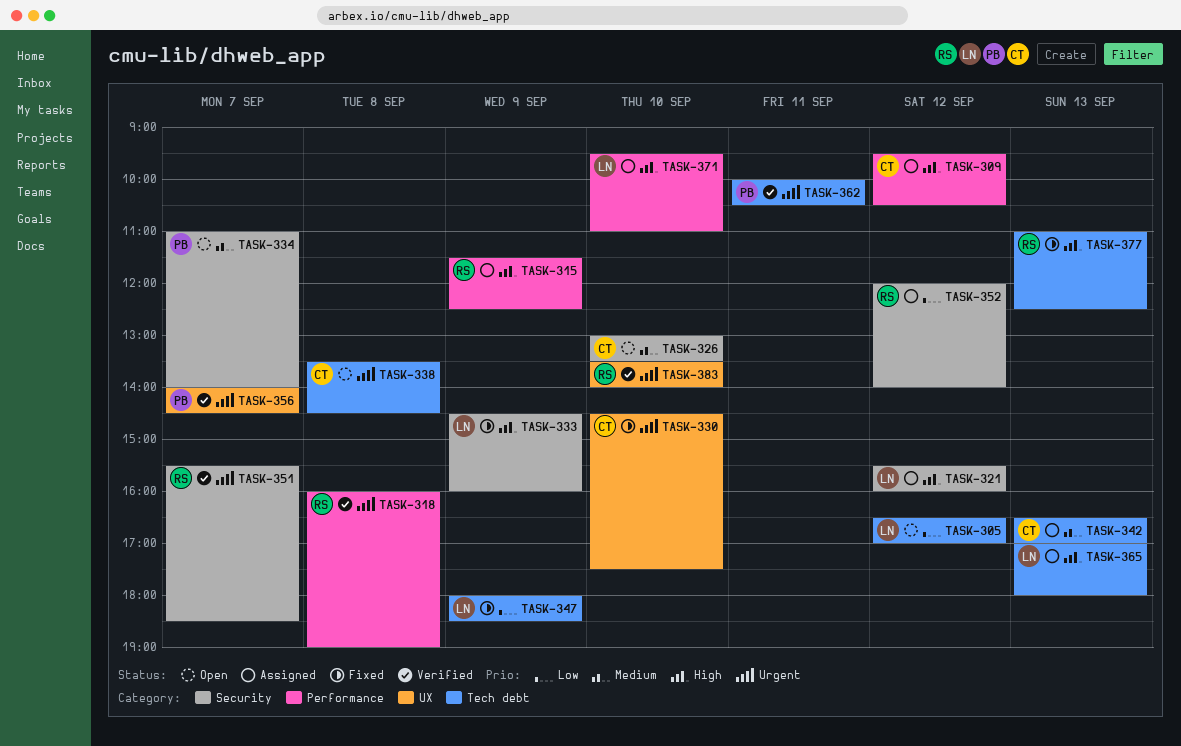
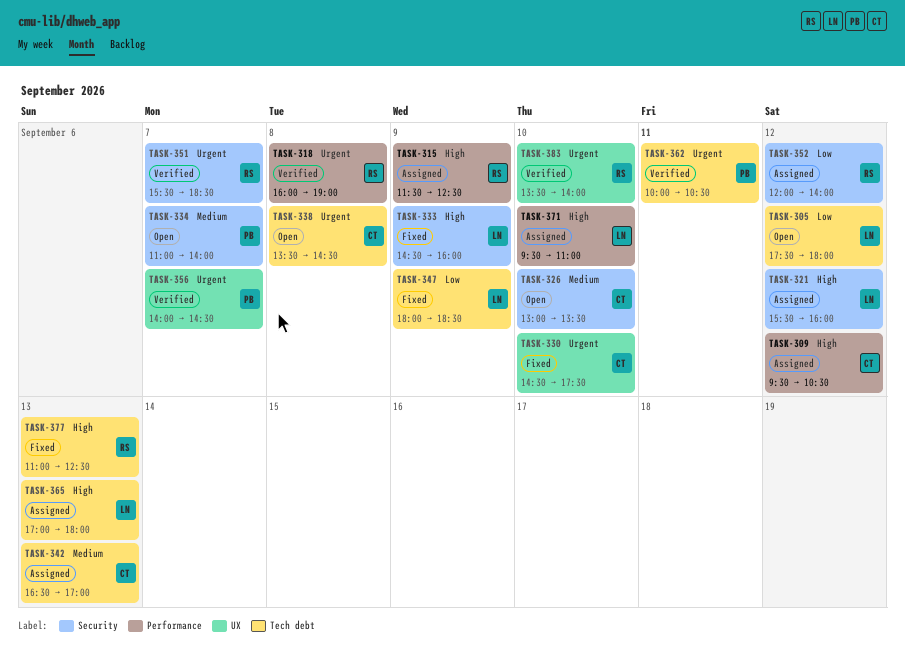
TASK-305, begins: 16:30 -> 17:30
TASK-305, ends: 17:00 -> 18:00

